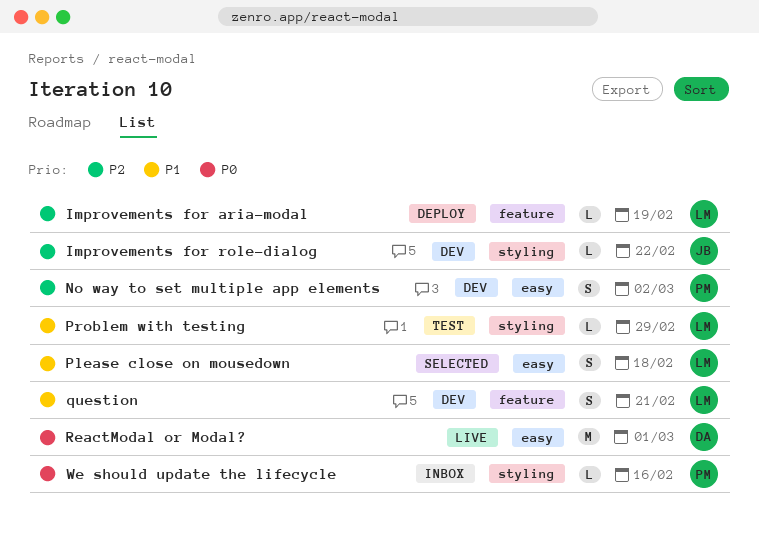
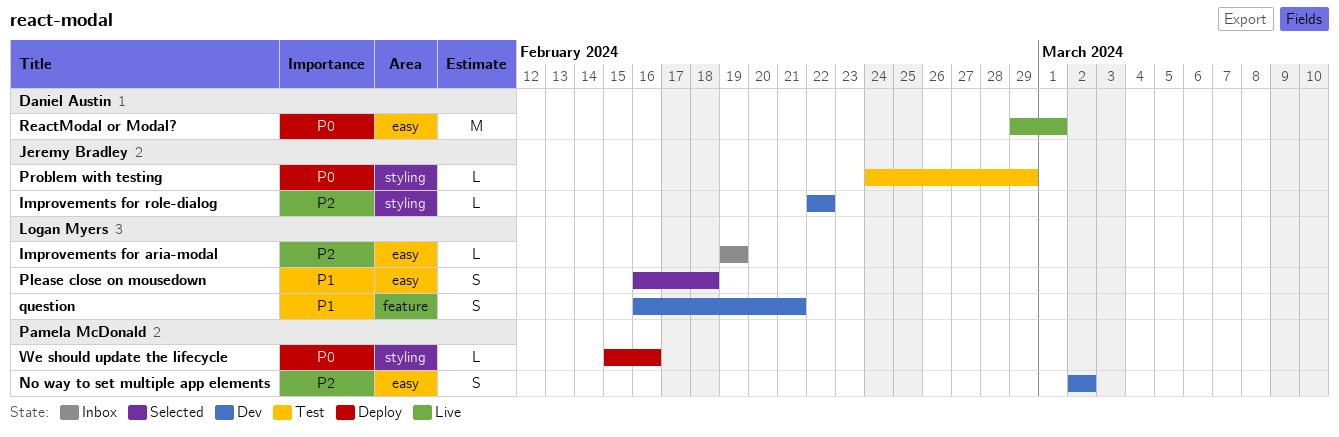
Improvements for aria-modal, status: Deploy -> Inbox
Improvements for aria-modal, label: feature -> easy
Problem with testing, owner: Logan Myers -> Jeremy Bradley
Problem with testing, priority: P1 -> P0
We should update the lifecycle, status: Inbox -> Deploy

